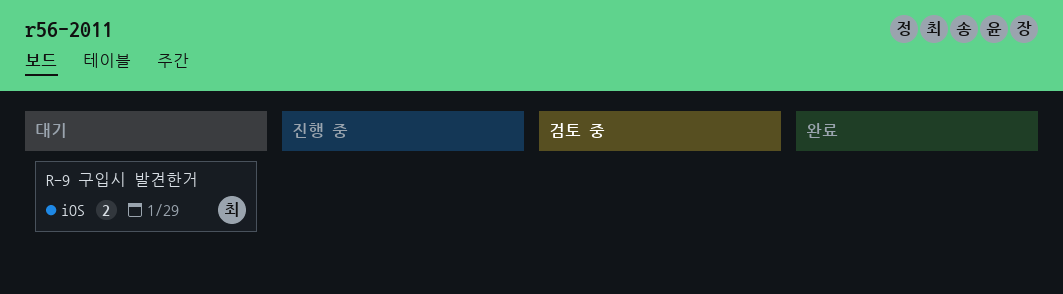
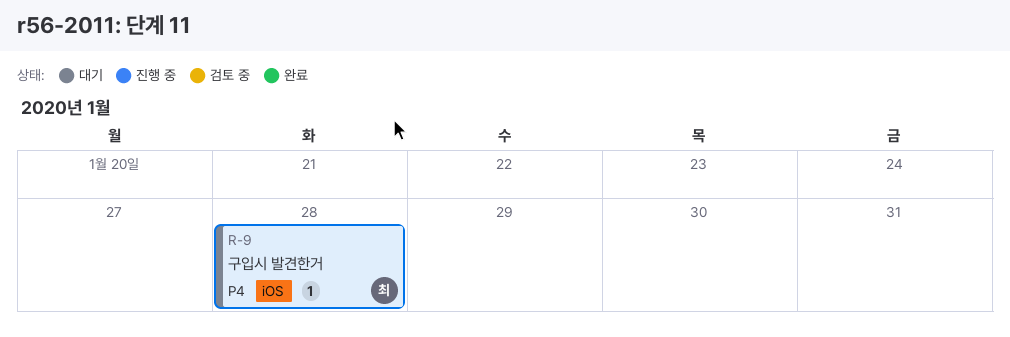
R-9, estimate: 2 -> 1
R-9, due: Jan 29 -> Jan 28

